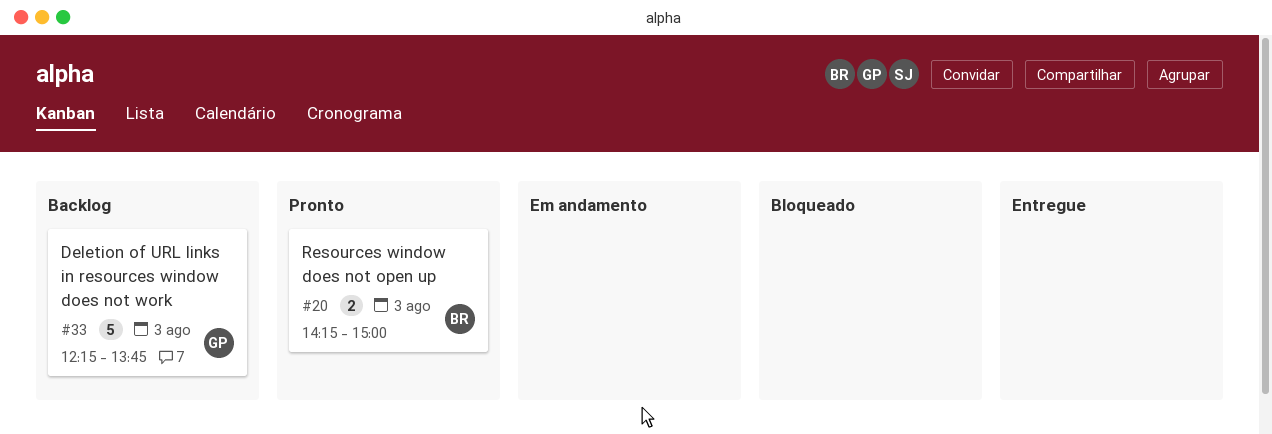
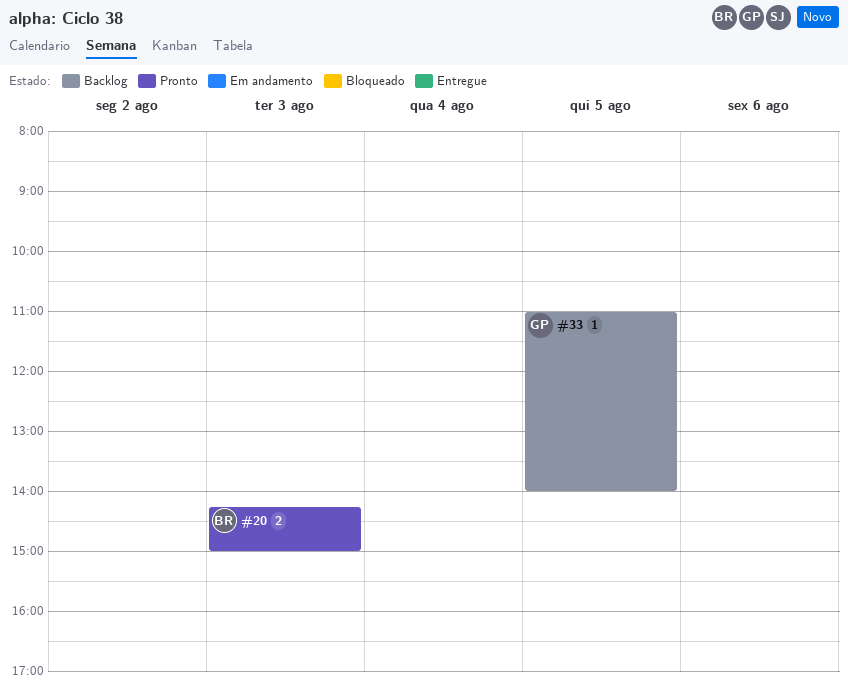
#33, estimate: 5 -> 1
#33, day: Aug 3 -> Aug 5
#33, begins: 12:15 -> 11:00
#33, ends: 13:45 -> 14:00

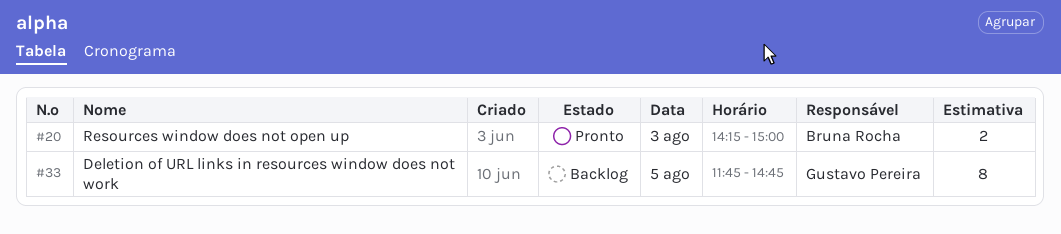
#33, estimate: 1 -> 8
#33, begins: 11:00 -> 11:45
#33, ends: 14:00 -> 14:45

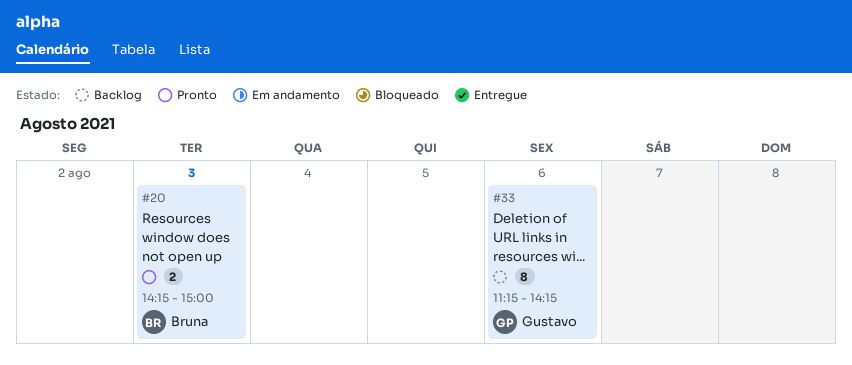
#33, day: Aug 5 -> Aug 6
#33, begins: 11:45 -> 11:15
#33, ends: 14:45 -> 14:15

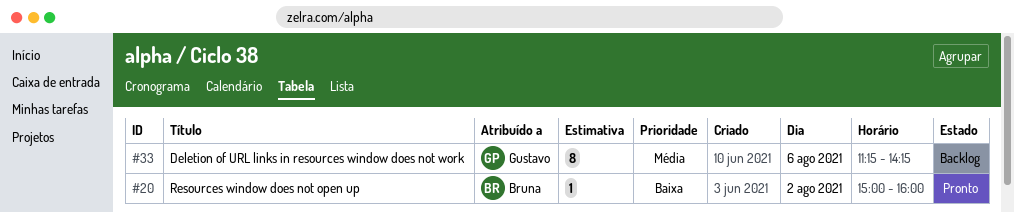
#20, estimate: 2 -> 1
#20, day: Aug 3 -> Aug 2
#20, begins: 14:15 -> 15:00
#20, ends: 15:00 -> 16:00

